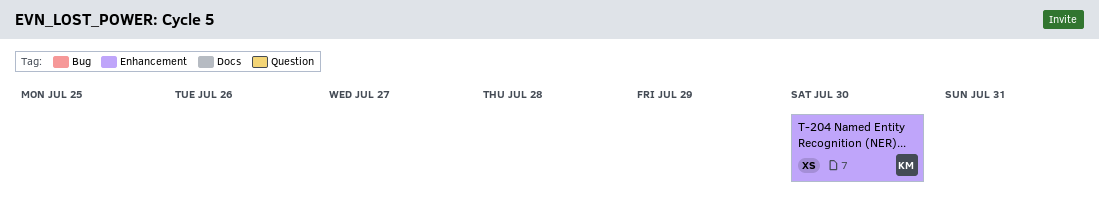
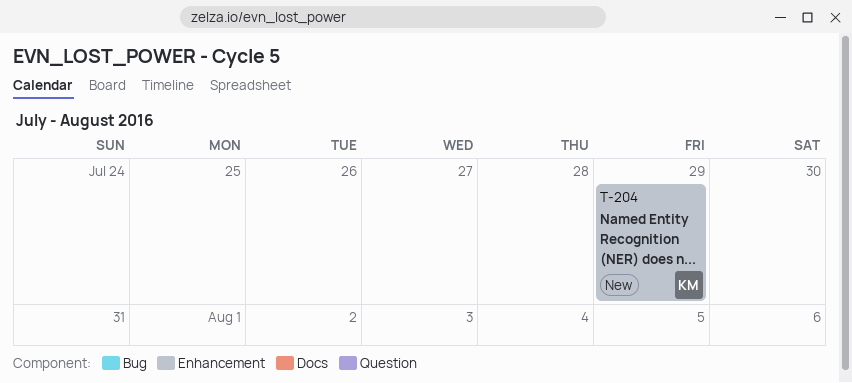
T-204, due: Jul 30 -> Jul 29

